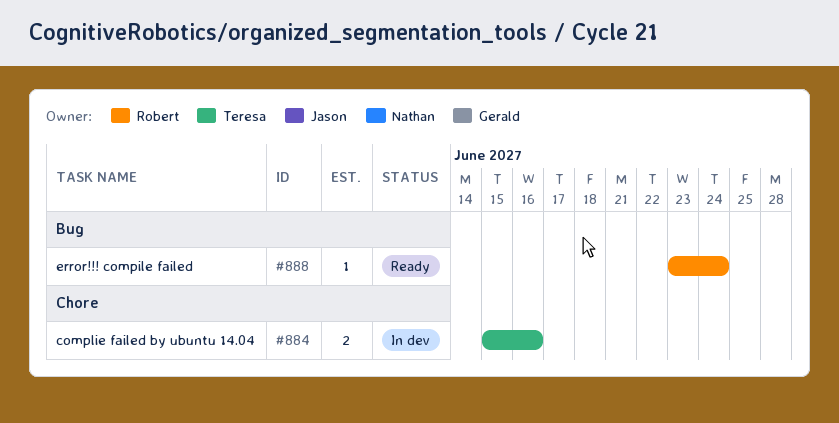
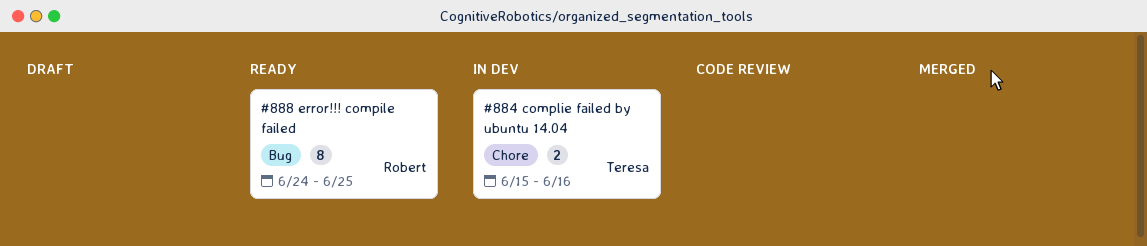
#888, estimate: 1 -> 8
#888, start: Jun 23 -> Jun 24
#888, due: Jun 24 -> Jun 25

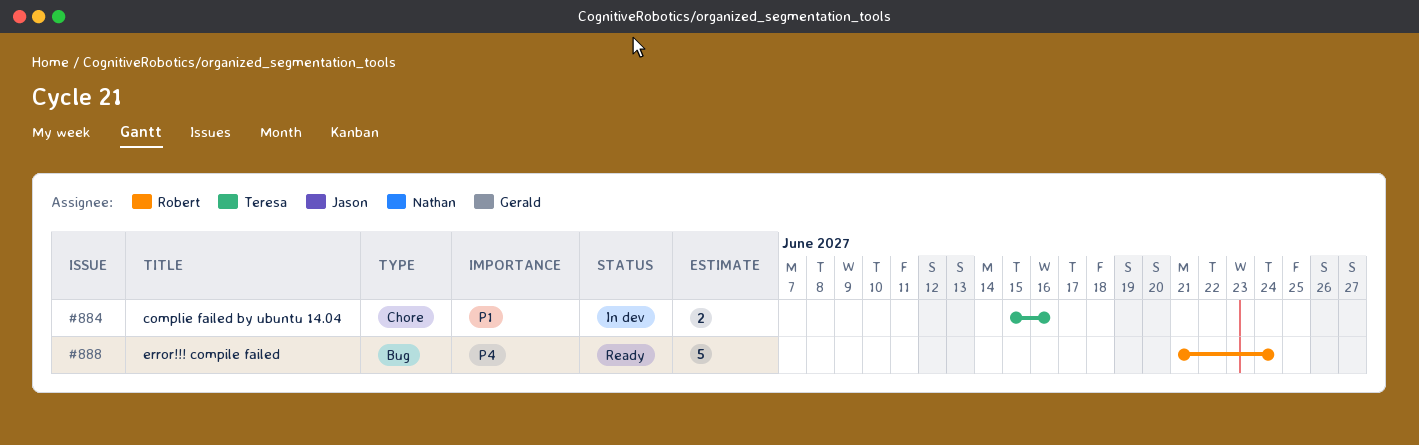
#888, estimate: 8 -> 5
#888, start: Jun 24 -> Jun 21
#888, due: Jun 25 -> Jun 24

